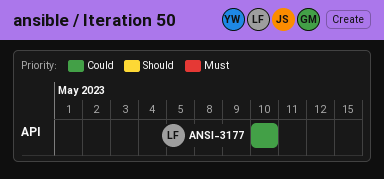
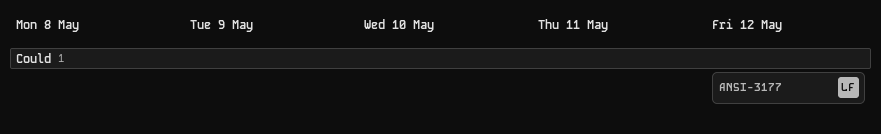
ANSI-3177, due: May 10 -> May 12

